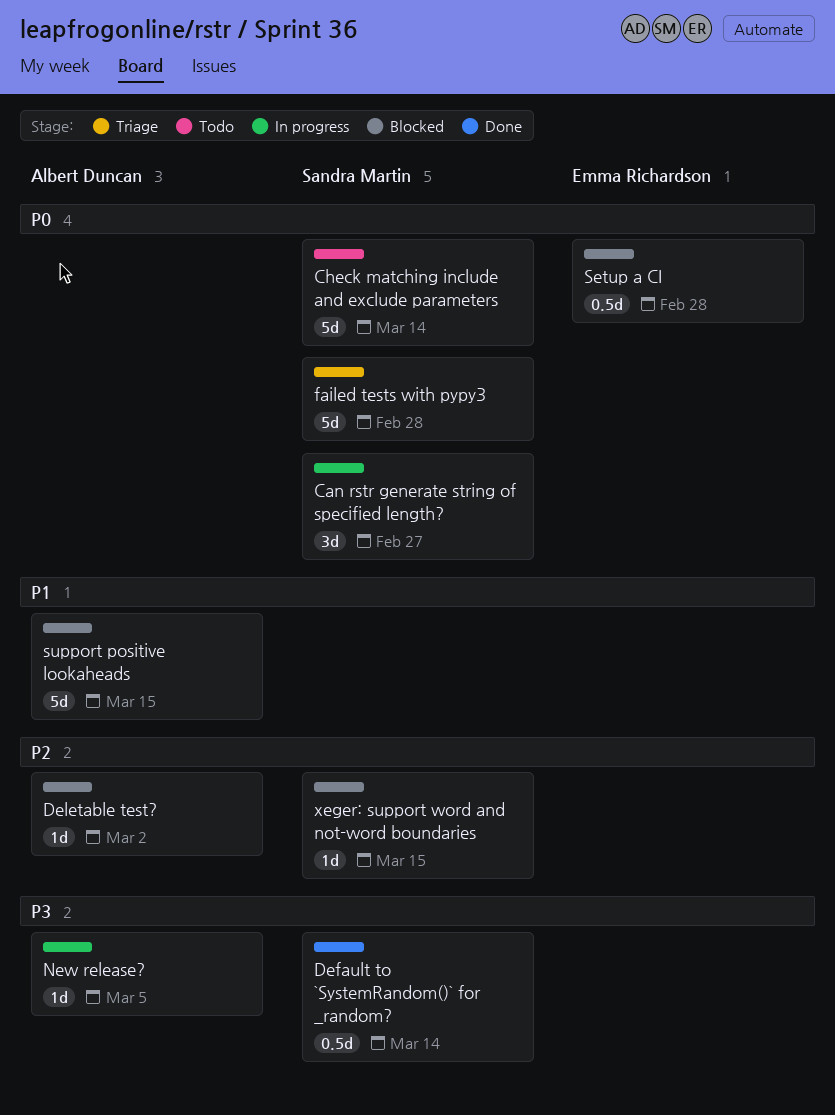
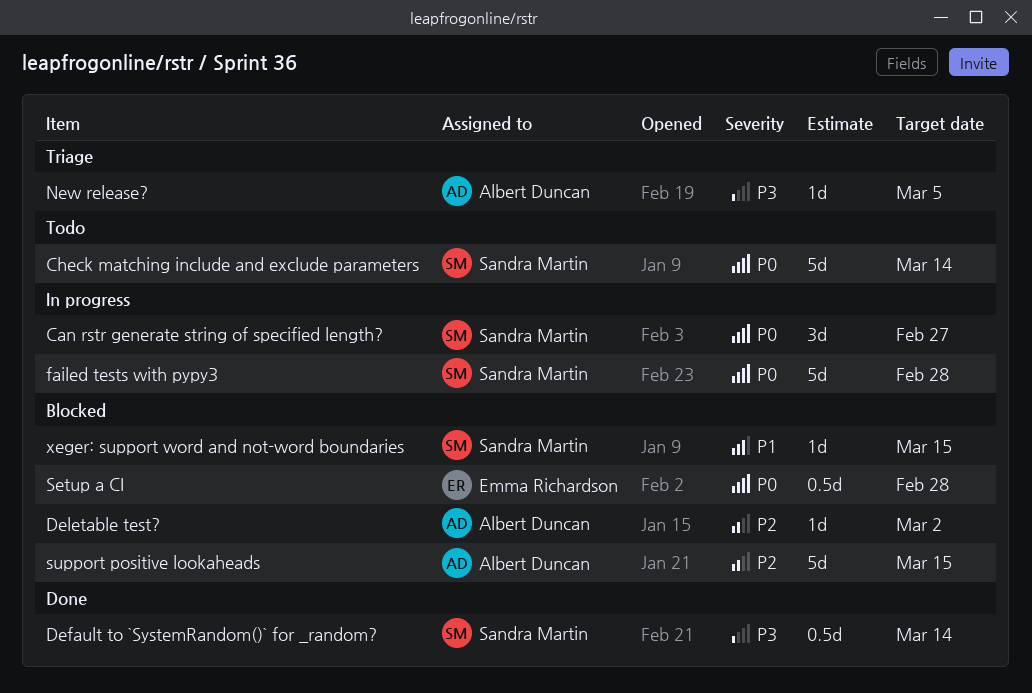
failed tests with pypy3, status: Triage -> In progress
New release?, status: In progress -> Triage
support positive lookaheads, priority: P1 -> P2
xeger: support word and not-word boundaries, priority: P2 -> P1

